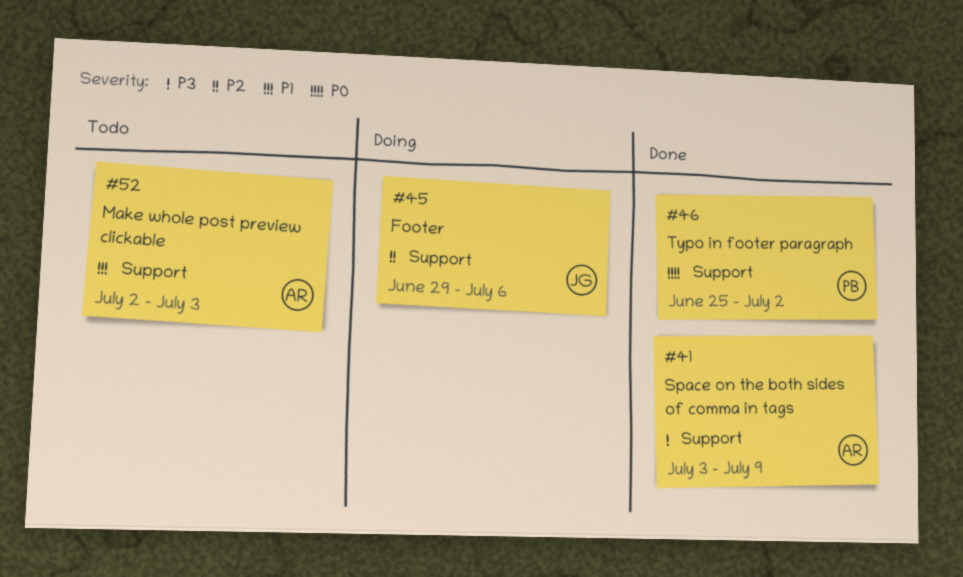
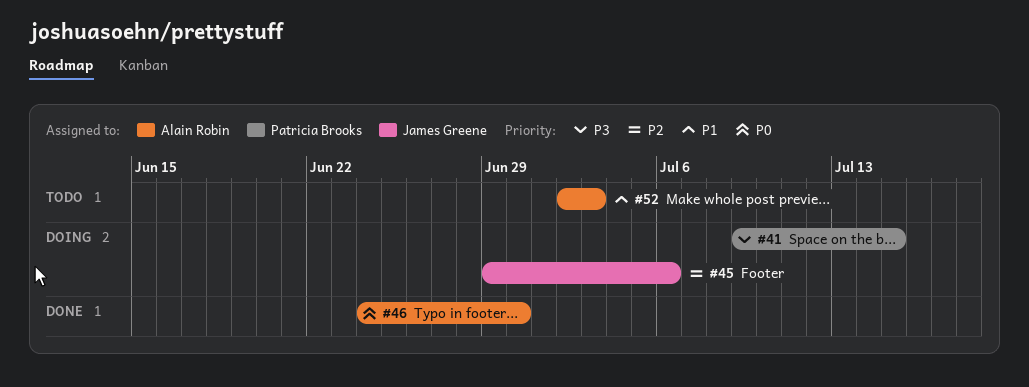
#41, status: Done -> Doing
#41, owner: Alain Robin -> Patricia Brooks
#41, start: Jul 3 -> Jul 9
#41, due: Jul 9 -> Jul 15
#46, owner: Patricia Brooks -> Alain Robin
#46, start: Jun 25 -> Jun 24
#46, due: Jul 2 -> Jun 30

